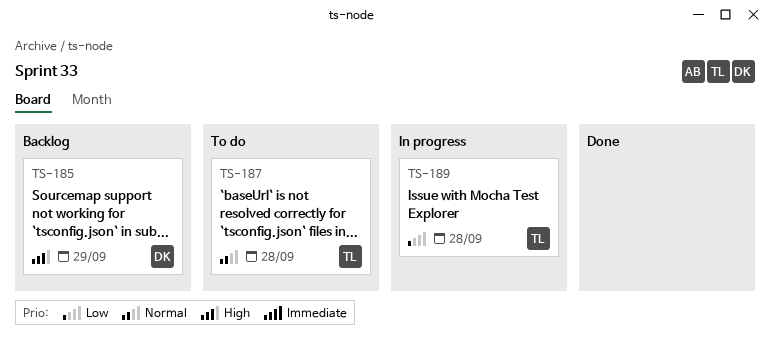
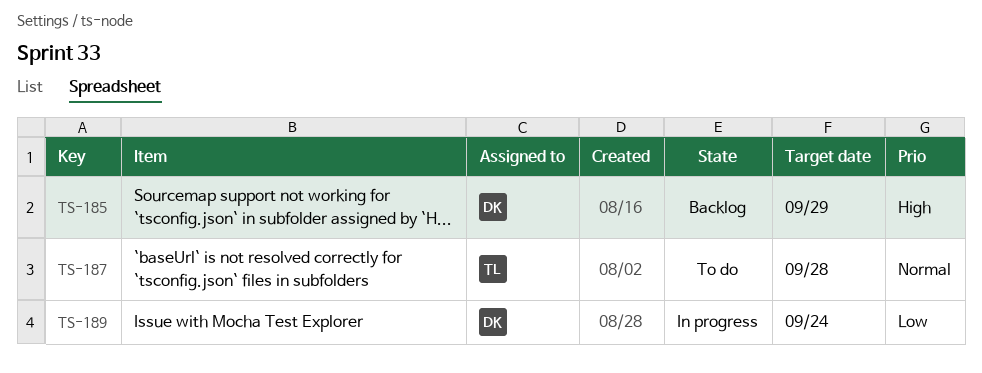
TS-189, owner: TL -> DK
TS-189, due: Sep 28 -> Sep 24

